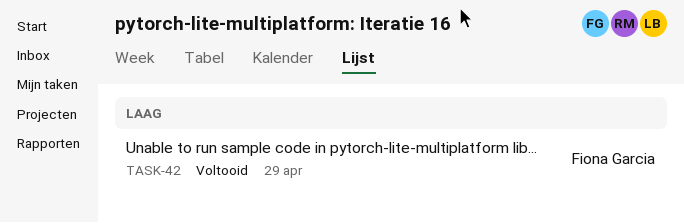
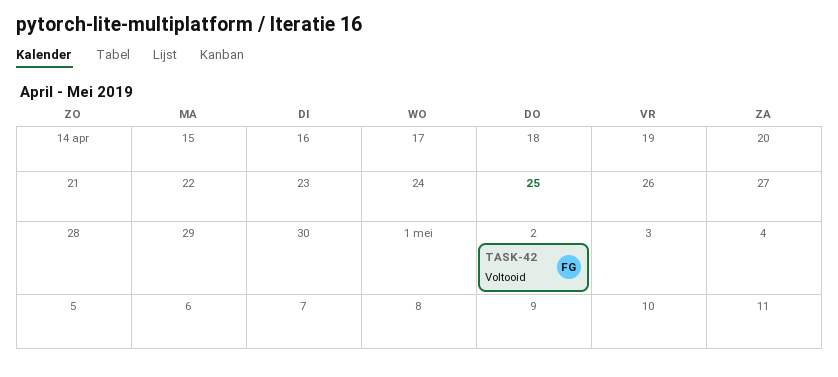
TASK-42, due: Apr 29 -> May 2

